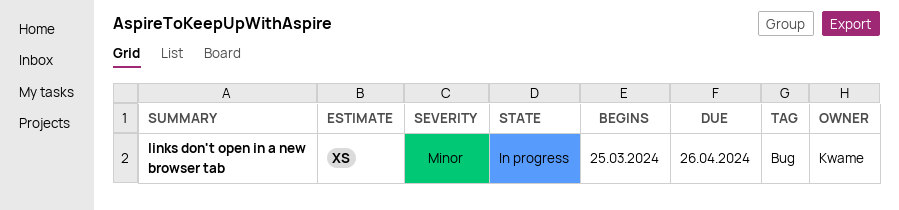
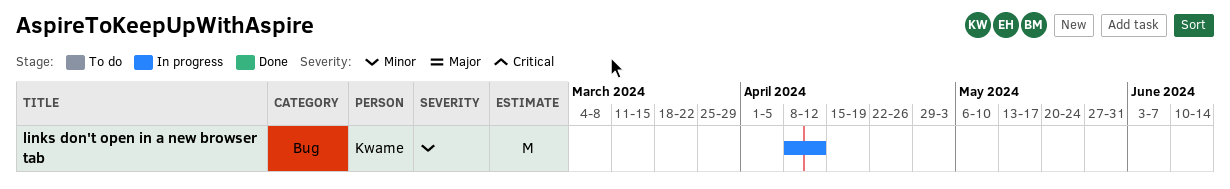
links don't open in a new browser tab, estimate: XS -> M
links don't open in a new browser tab, start: Mar 25 -> Apr 8
links don't open in a new browser tab, due: Apr 26 -> Apr 12

